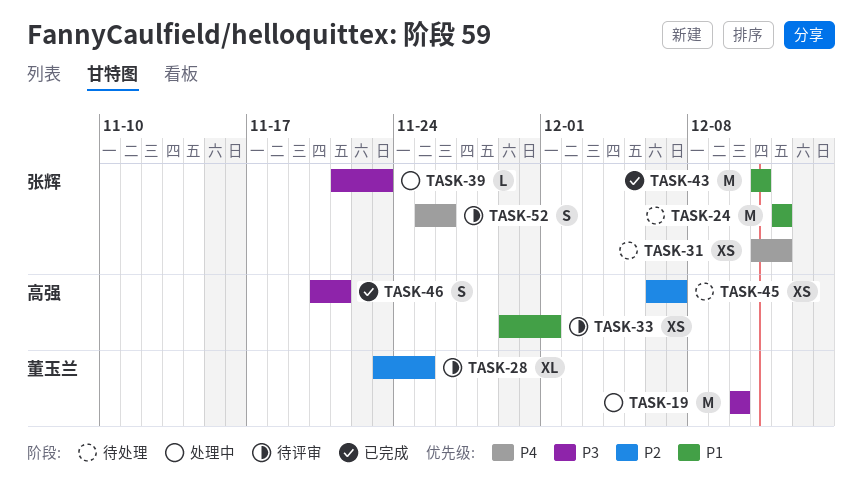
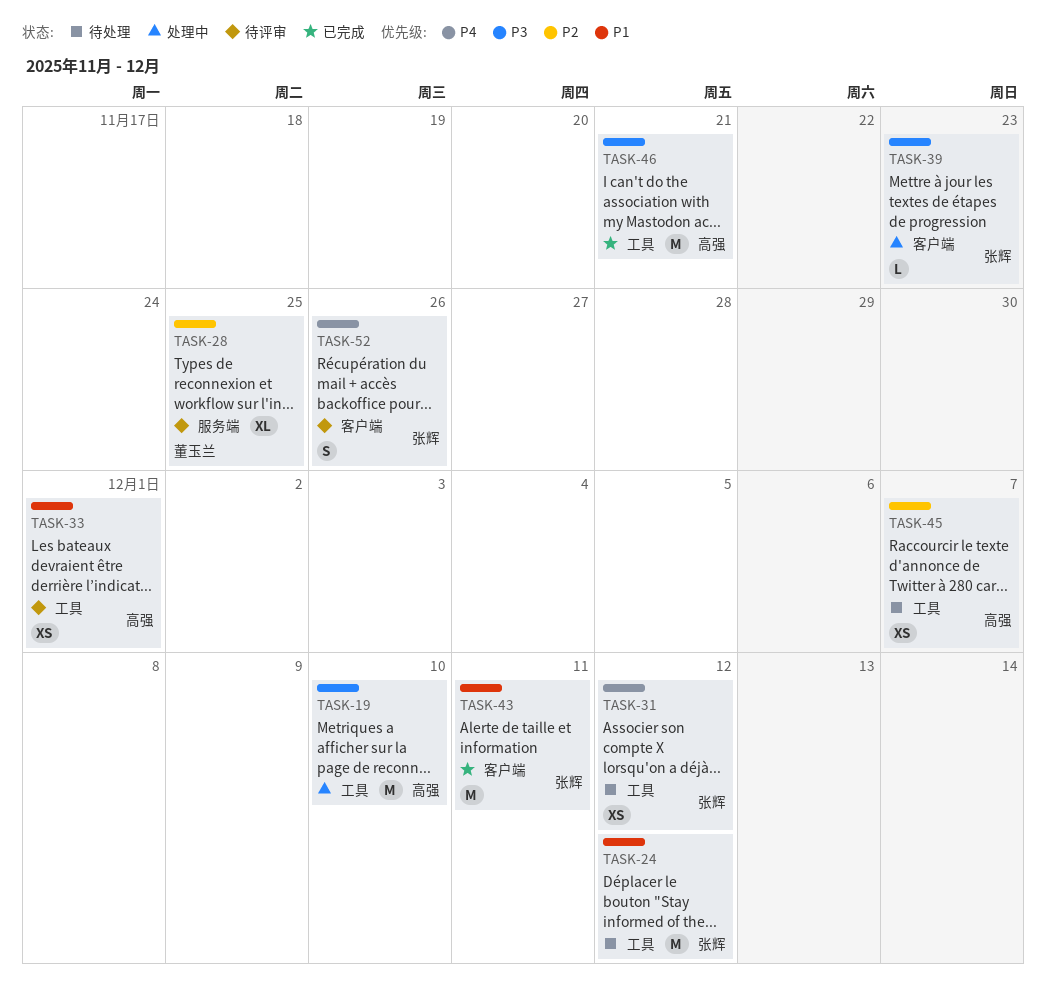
TASK-19, owner: 董玉兰 -> 高强
TASK-46, estimate: S -> M

